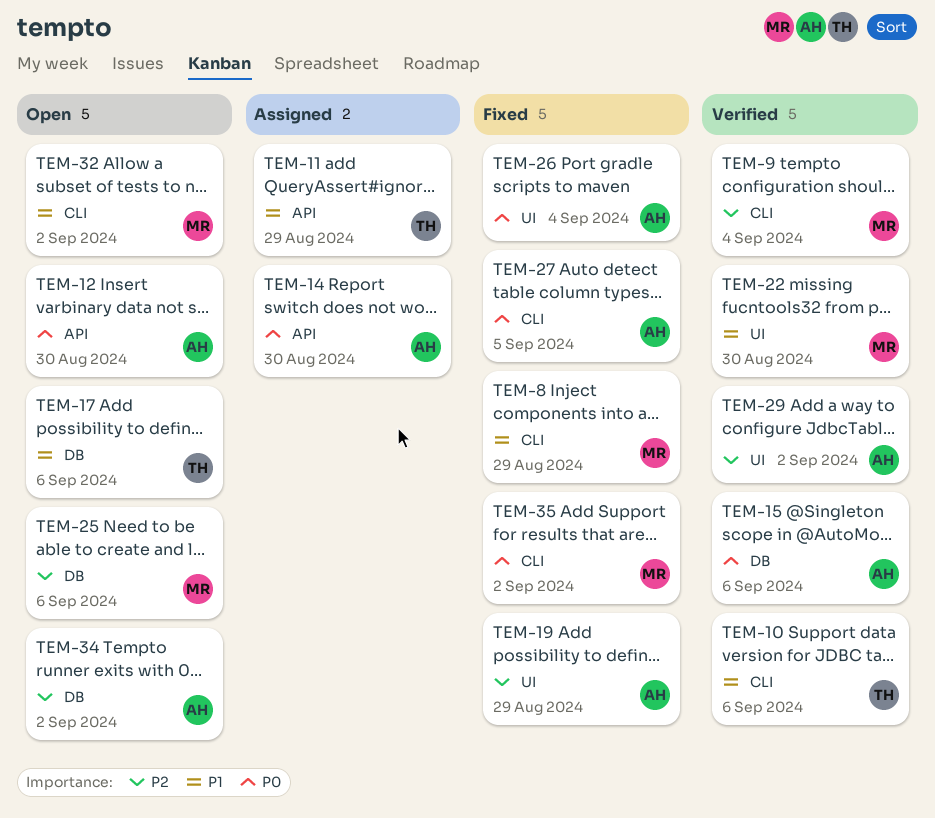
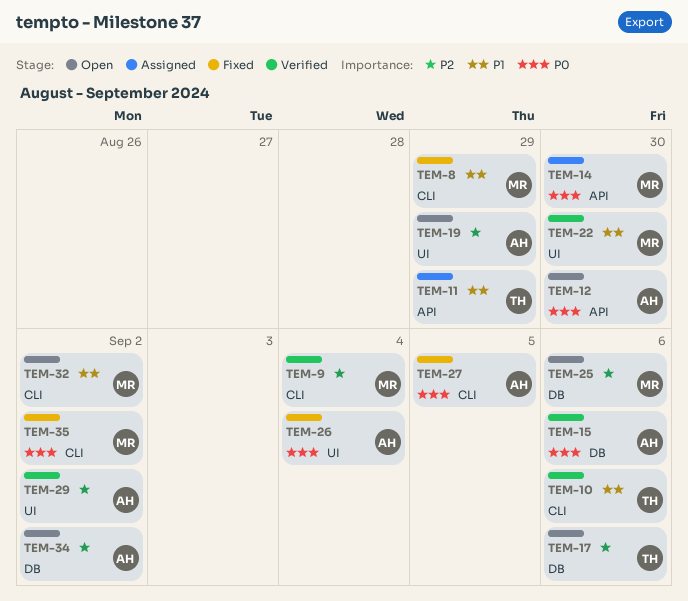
TEM-14, owner: AH -> MR
TEM-17, priority: P1 -> P2
TEM-19, status: Fixed -> Open

